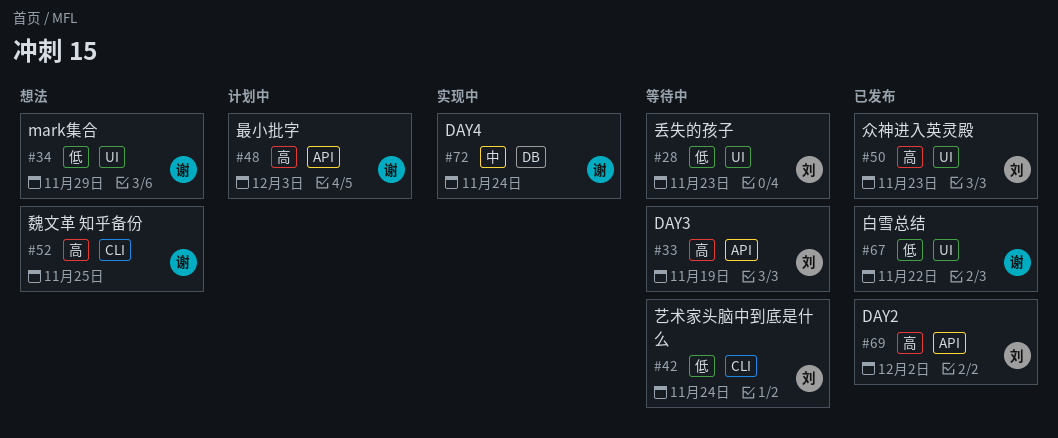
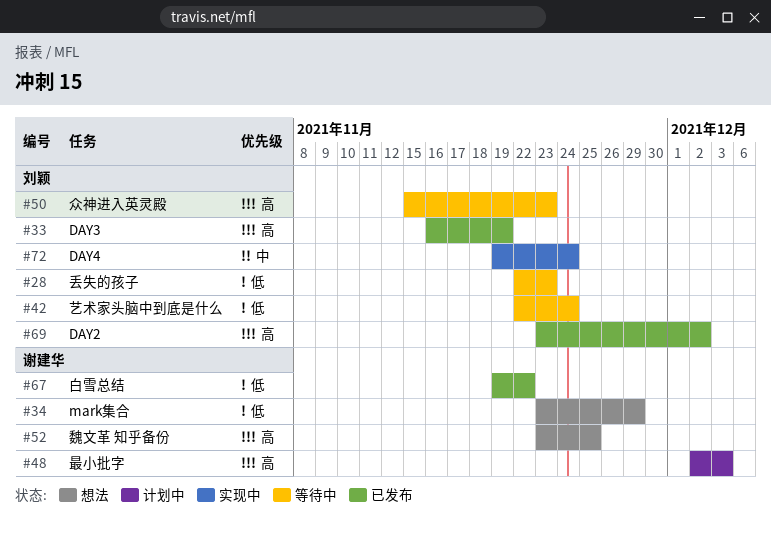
#33, status: 等待中 -> 已发布
#50, status: 已发布 -> 等待中
#72, owner: 谢建华 -> 刘颖

